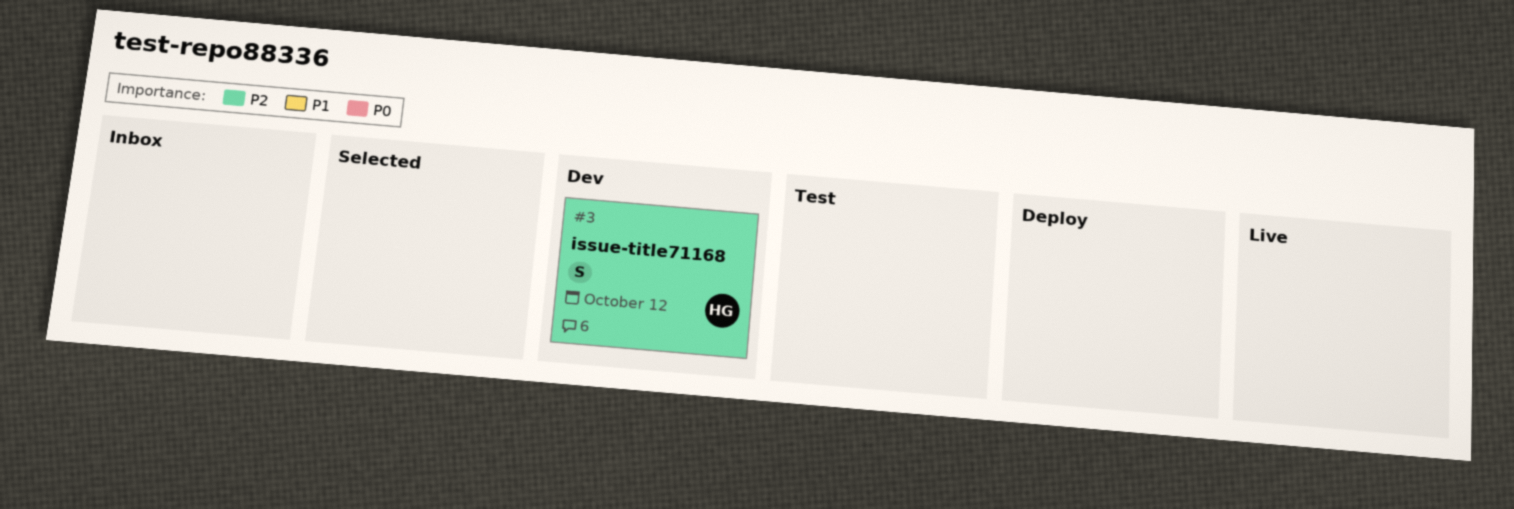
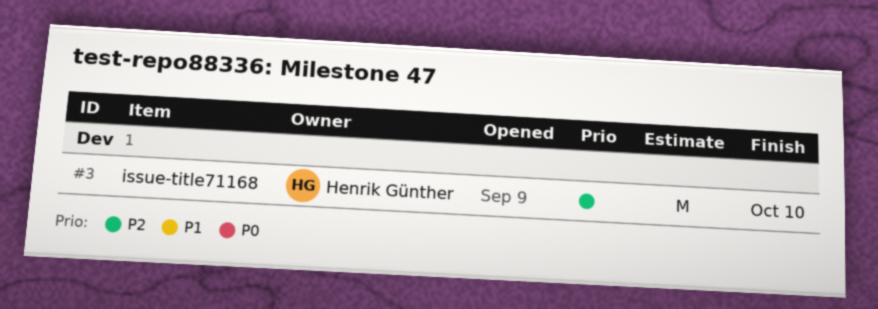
#3, estimate: S -> M
#3, due: Oct 12 -> Oct 10

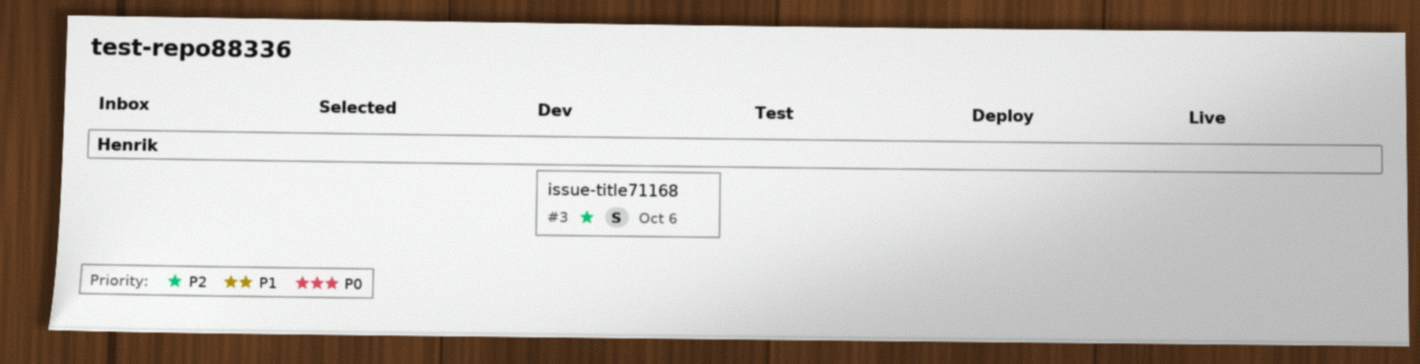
#3, estimate: M -> S
#3, due: Oct 10 -> Oct 6

